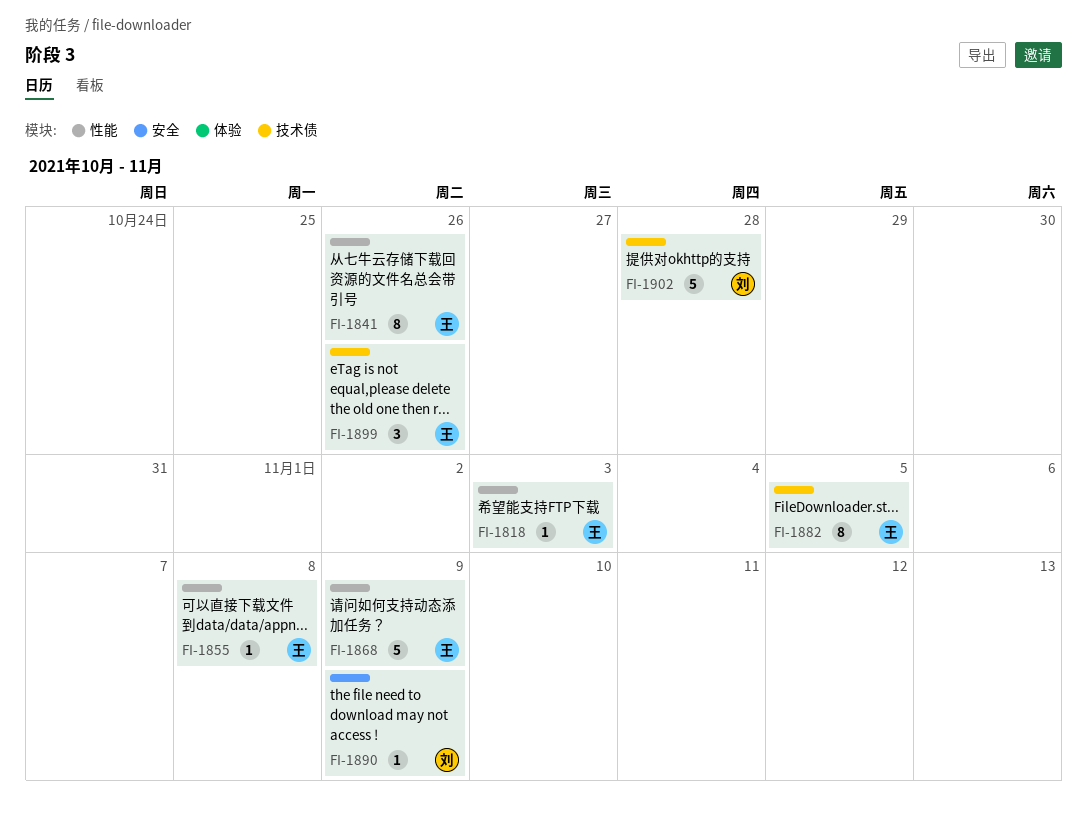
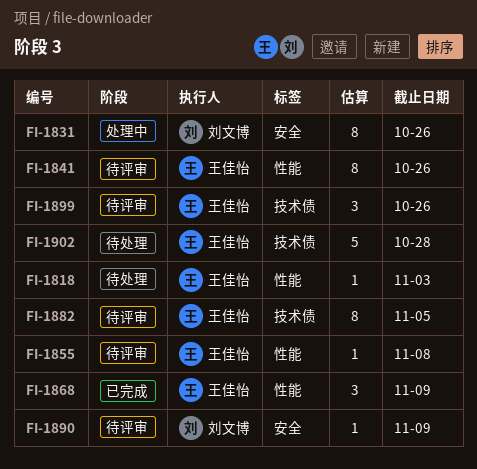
FI-1831: none -> present
FI-1868, estimate: 5 -> 3
FI-1902, owner: 刘文博 -> 王佳怡

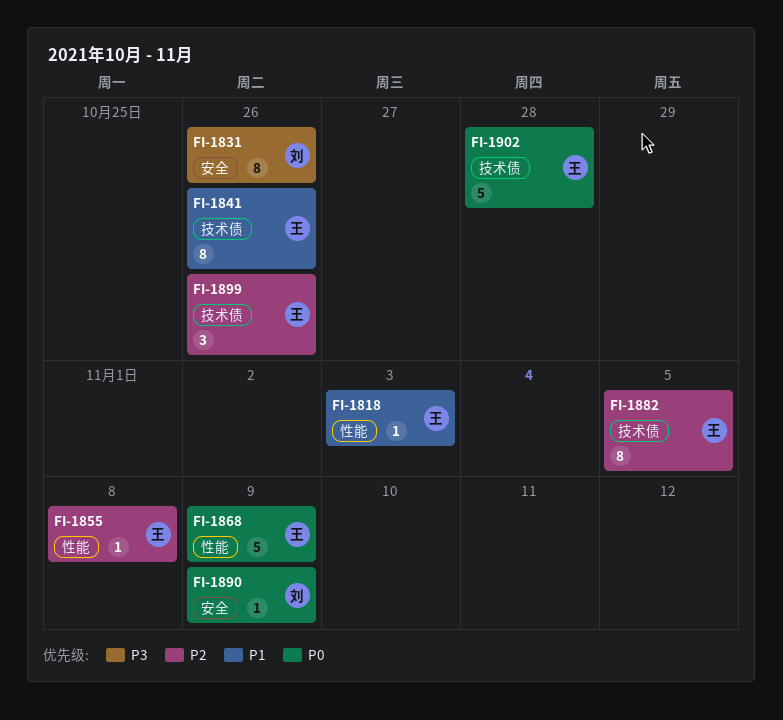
FI-1841, label: 性能 -> 技术债
FI-1868, estimate: 3 -> 5

